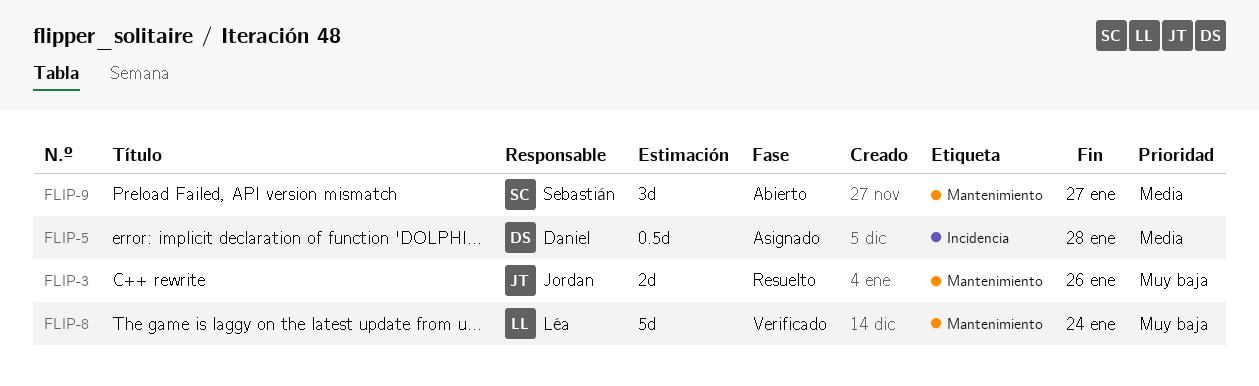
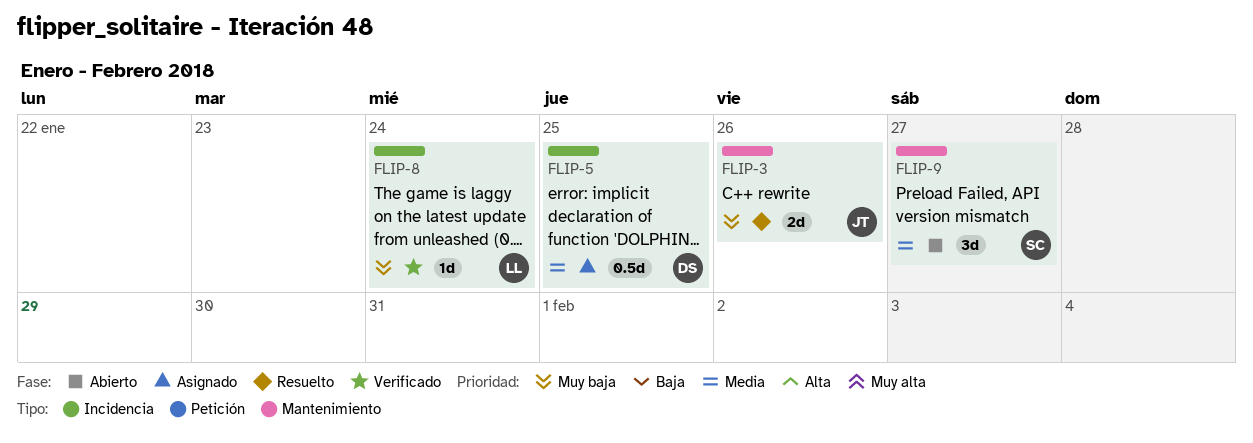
FLIP-5, due: Jan 28 -> Jan 25
FLIP-8, label: Mantenimiento -> Incidencia
FLIP-8, estimate: 5d -> 1d

